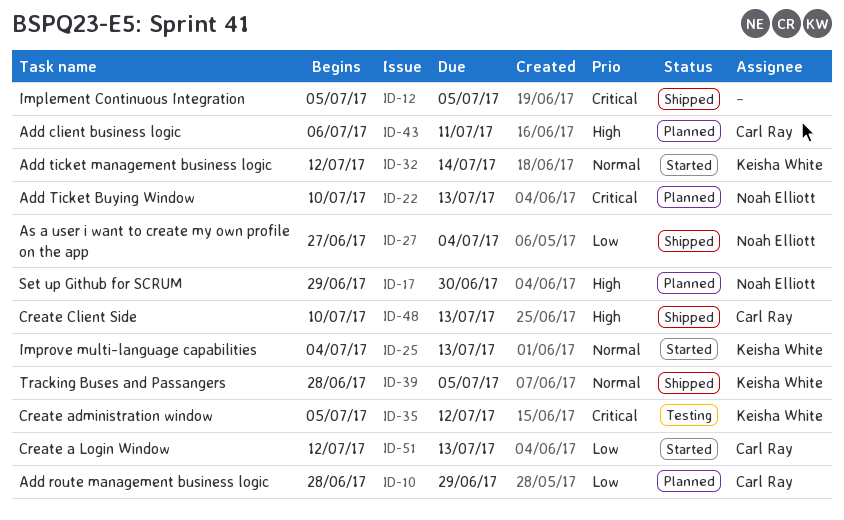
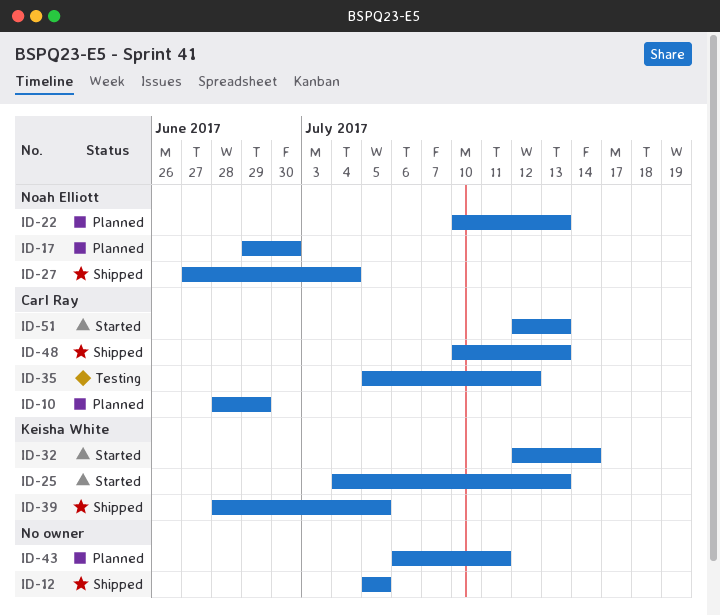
ID-35, owner: Keisha White -> Carl Ray
ID-43, owner: Carl Ray -> none

